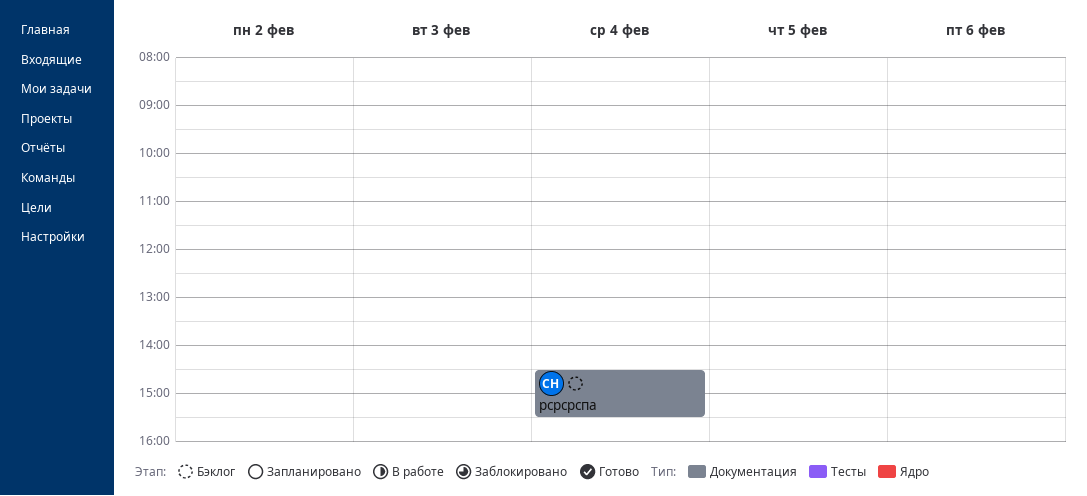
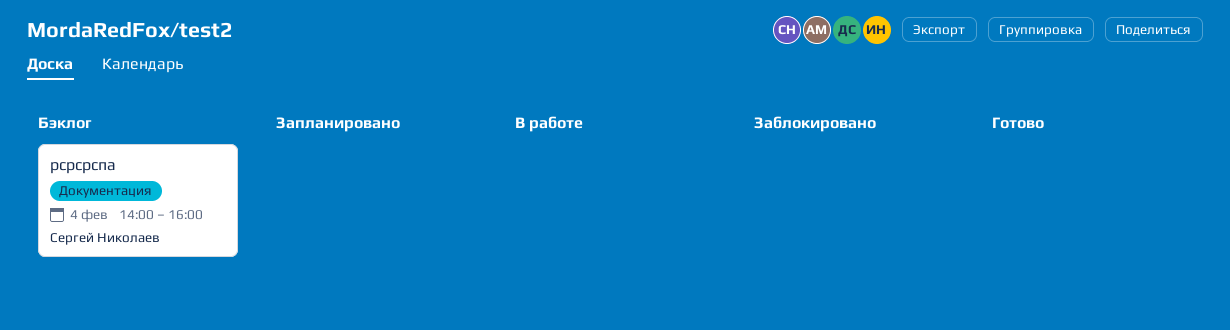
рсрсрспа, begins: 14:30 -> 14:00
рсрсрспа, ends: 15:30 -> 16:00

